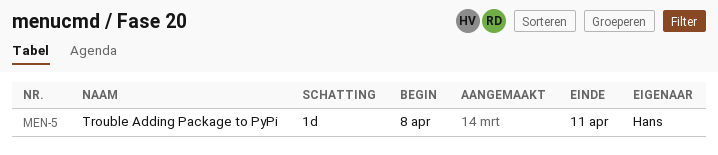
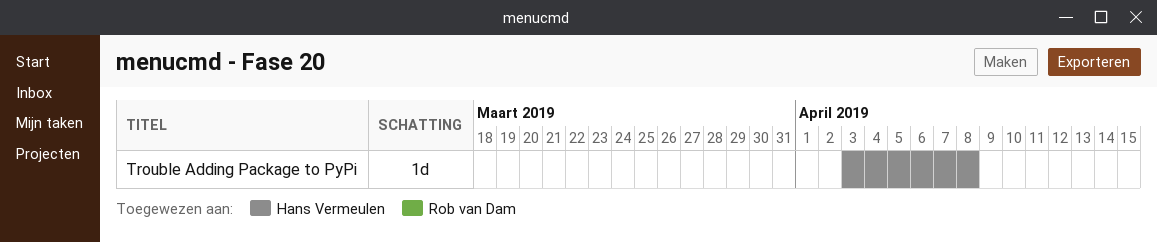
Trouble Adding Package to PyPi, start: Apr 8 -> Apr 3
Trouble Adding Package to PyPi, due: Apr 11 -> Apr 8

